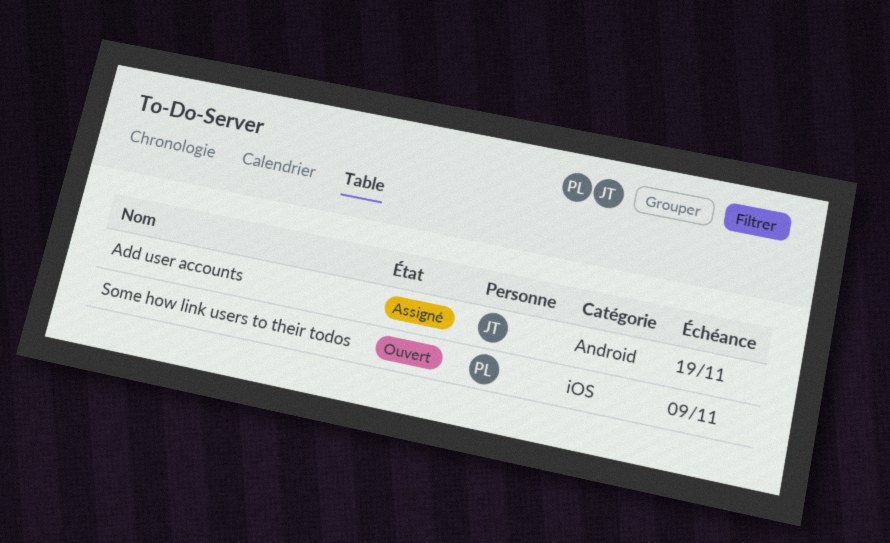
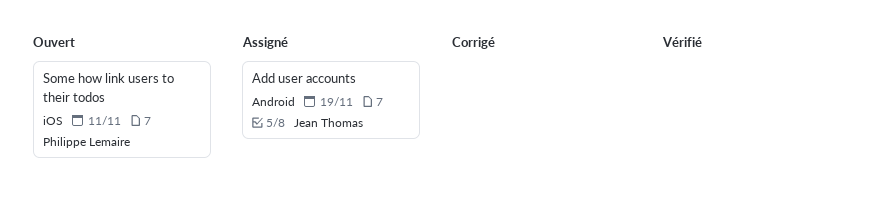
Some how link users to their todos, due: Nov 9 -> Nov 11

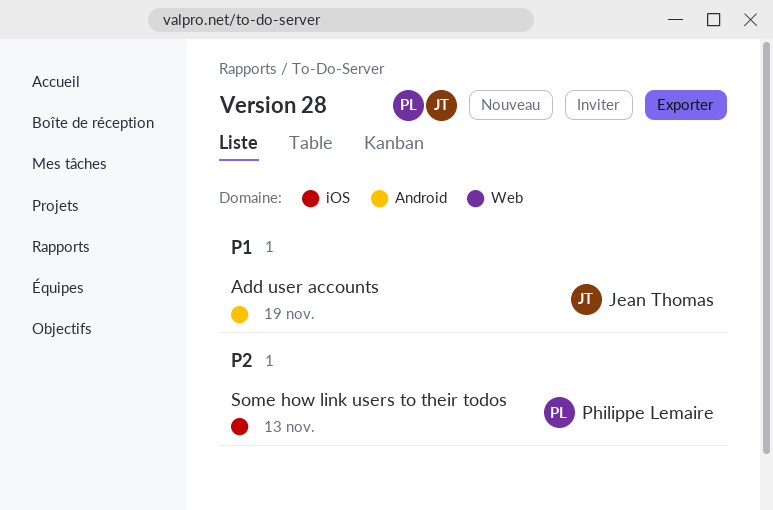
Some how link users to their todos, due: Nov 11 -> Nov 13

